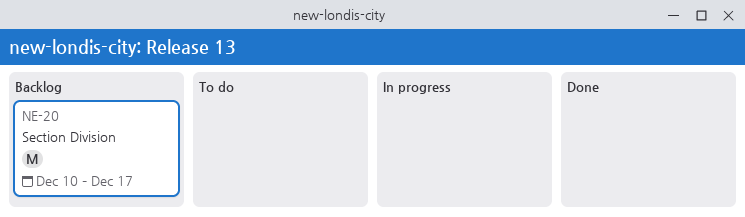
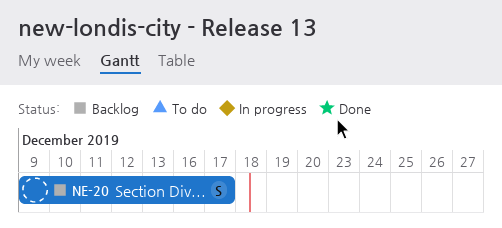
NE-20, estimate: M -> S
NE-20, start: Dec 10 -> Dec 9

